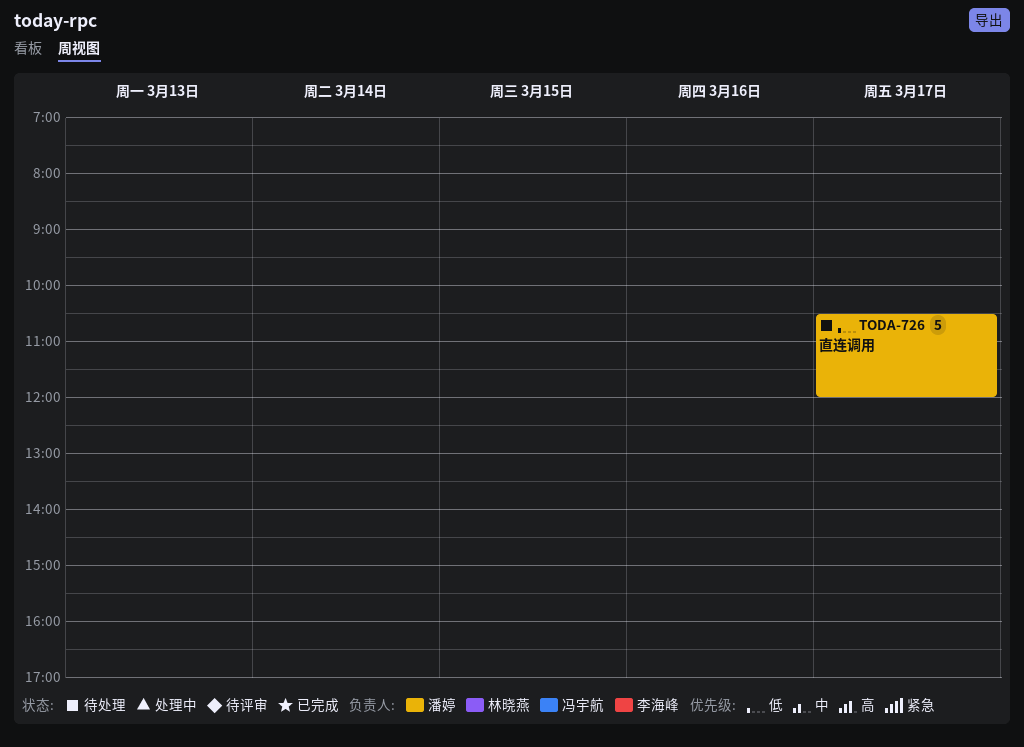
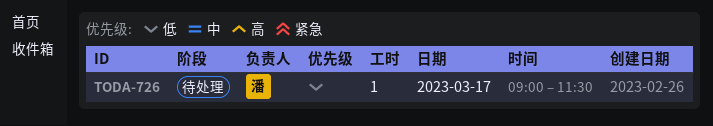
TODA-726, estimate: 5 -> 1
TODA-726, begins: 10:30 -> 09:00
TODA-726, ends: 12:00 -> 11:30

